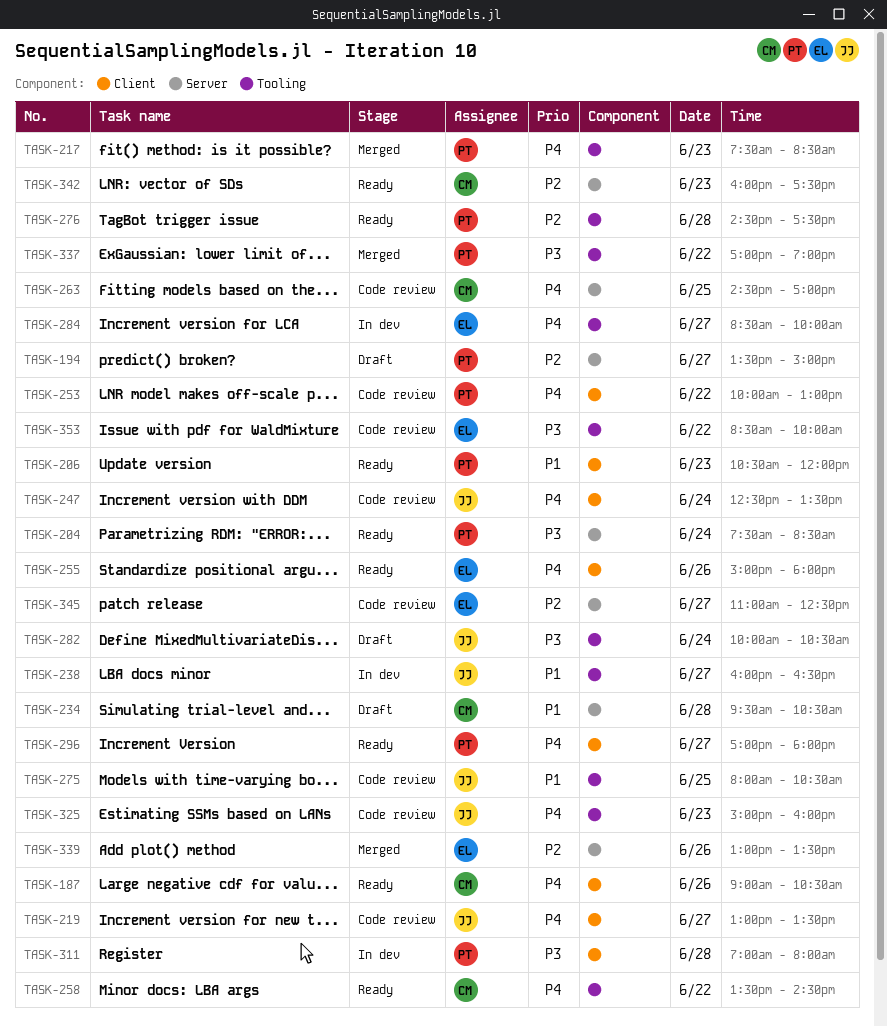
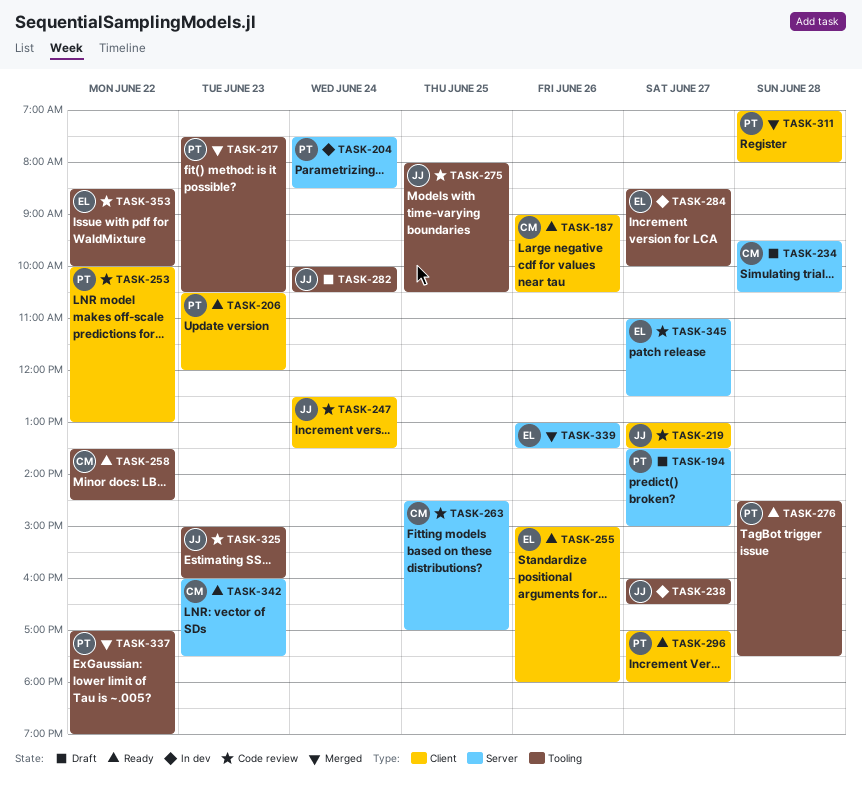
TASK-204, status: Ready -> In dev
TASK-217, ends: 08:30 -> 10:30
TASK-311, status: In dev -> Merged

